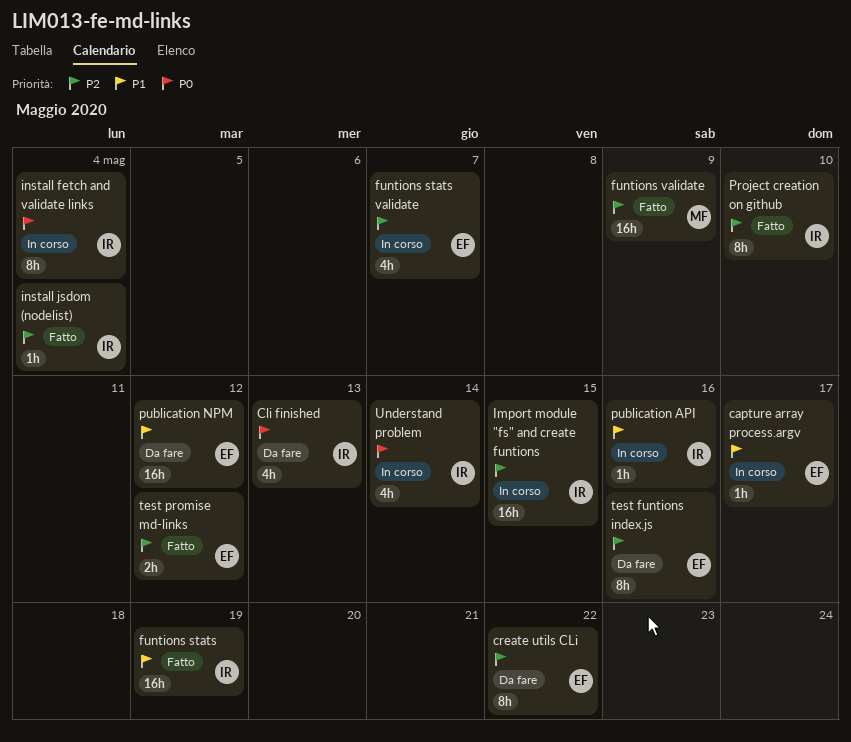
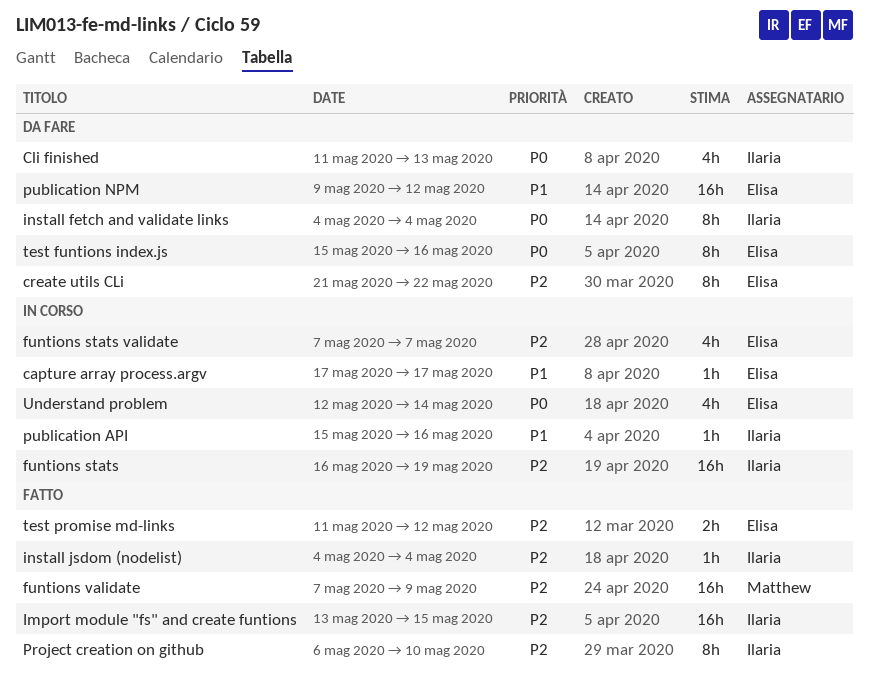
funtions stats, status: Fatto -> In corso
funtions stats, priority: P1 -> P2
Import module "fs" and create funtions, status: In corso -> Fatto
install fetch and validate links, status: In corso -> Da fare
test funtions index.js, priority: P2 -> P0
Understand problem, owner: Ilaria -> Elisa

